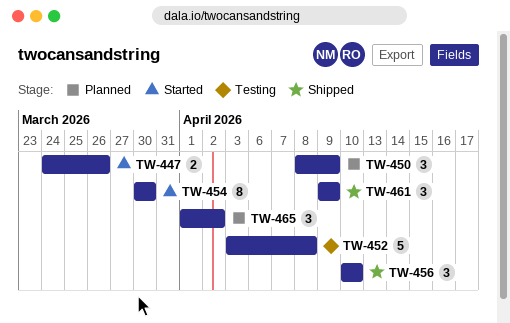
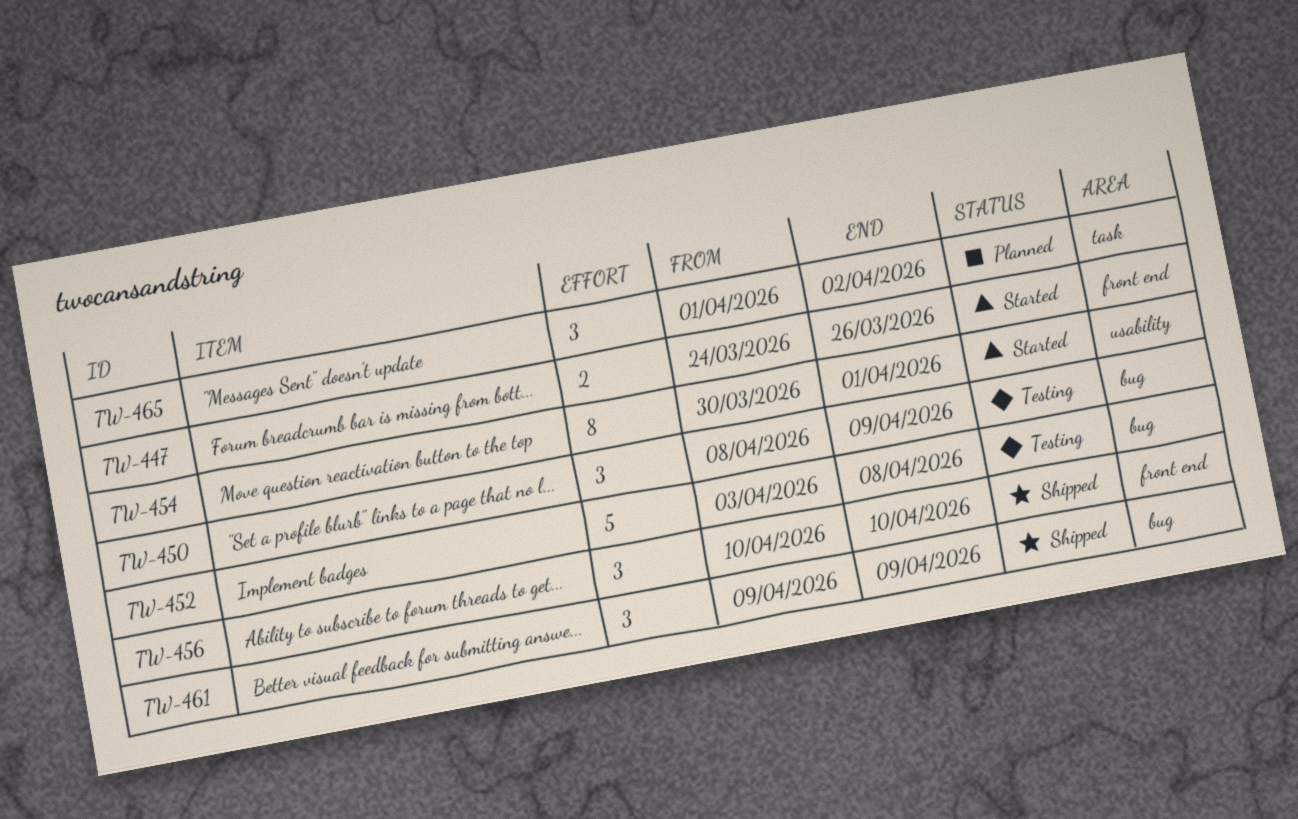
TW-450, status: Planned -> Testing
TW-454, due: Mar 30 -> Apr 1

